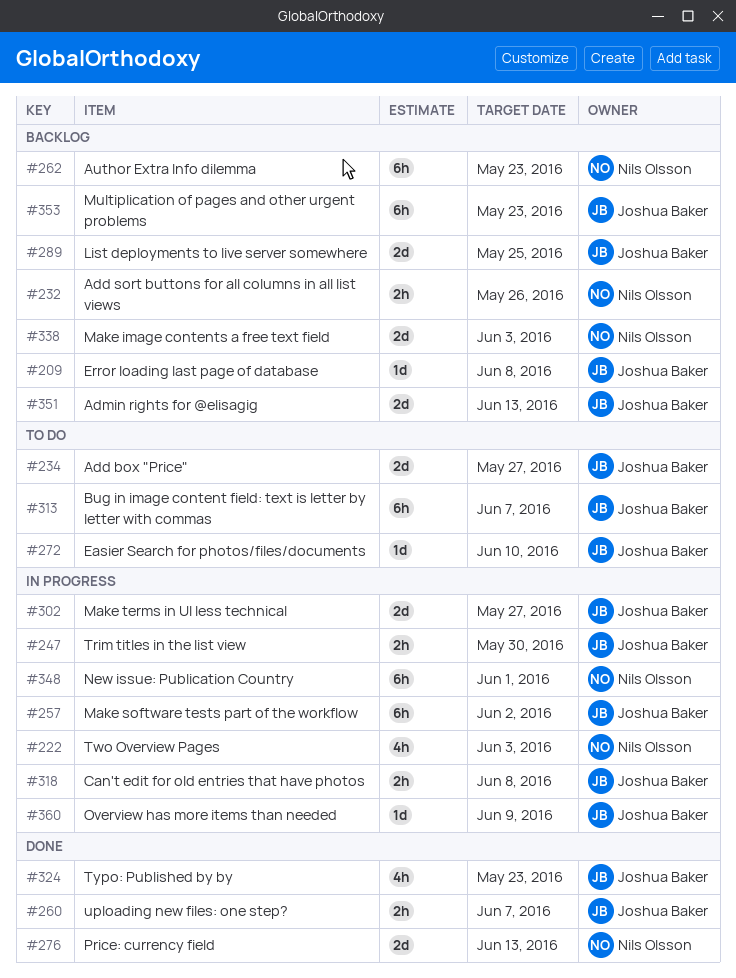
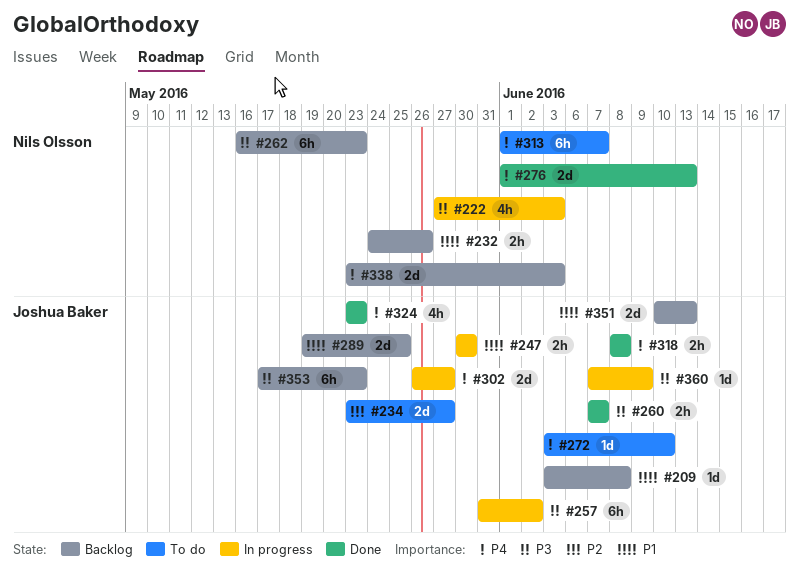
#313, owner: Joshua Baker -> Nils Olsson
#318, status: In progress -> Done
#348: present -> none

